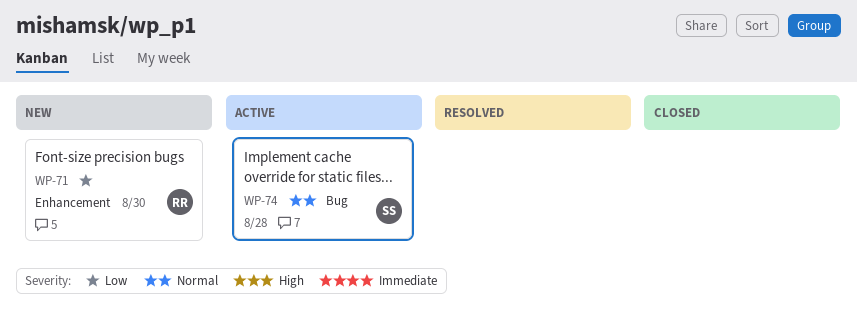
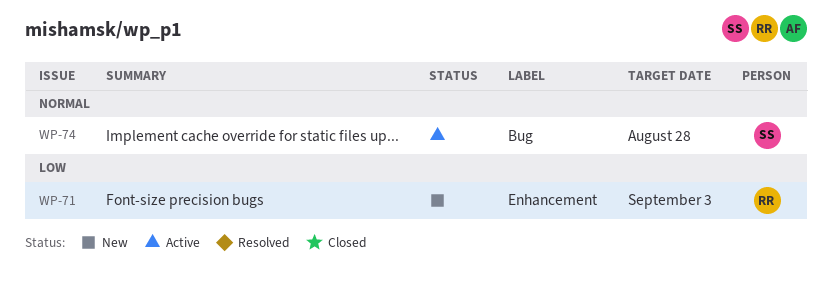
WP-71, due: Aug 30 -> Sep 3

